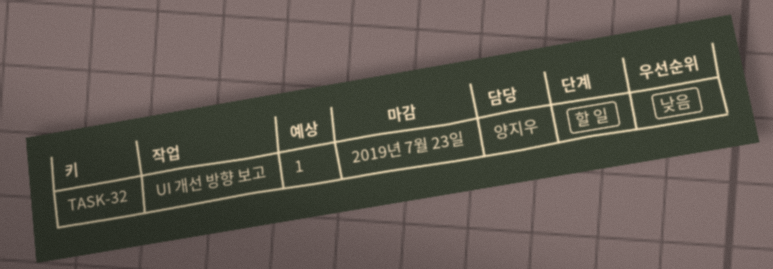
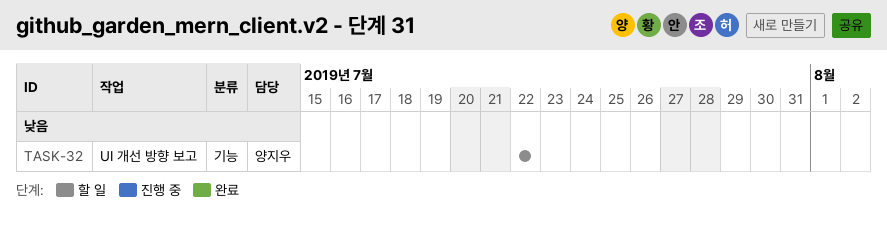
TASK-32, due: Jul 23 -> Jul 22

